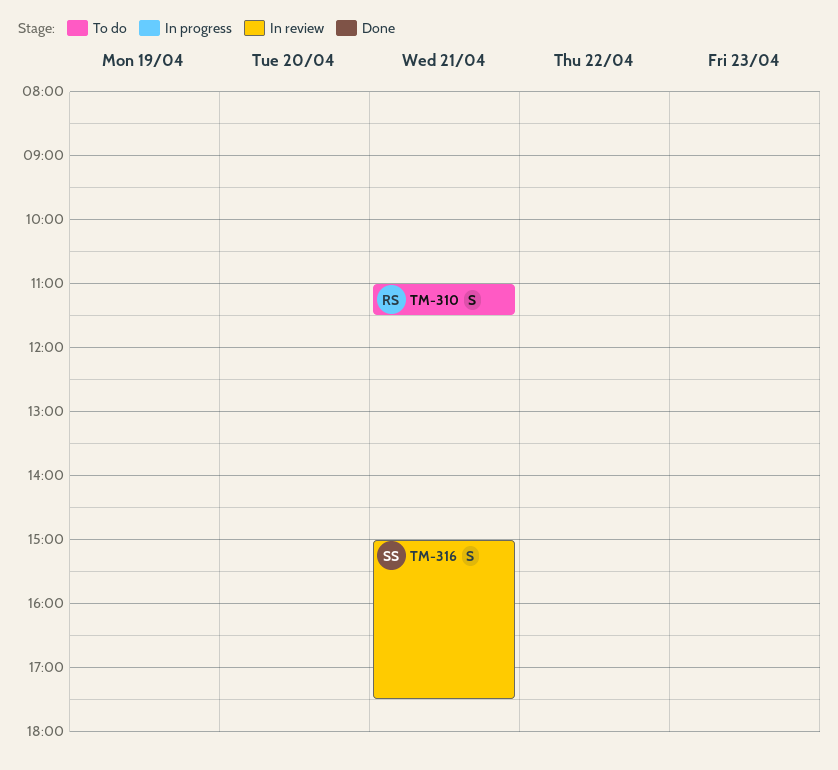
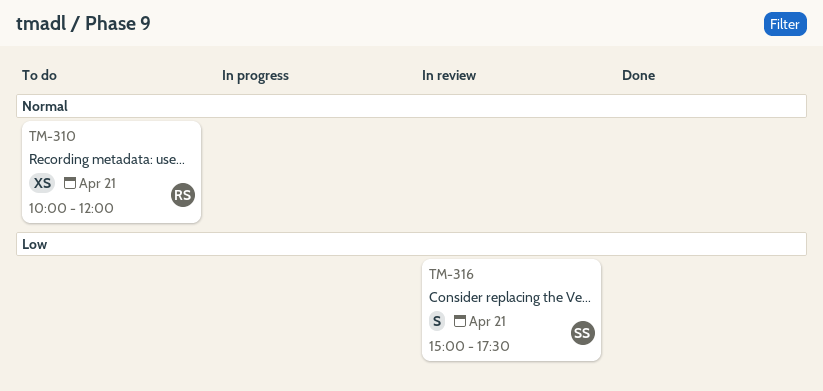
TM-310, estimate: S -> XS
TM-310, begins: 11:00 -> 10:00
TM-310, ends: 11:30 -> 12:00

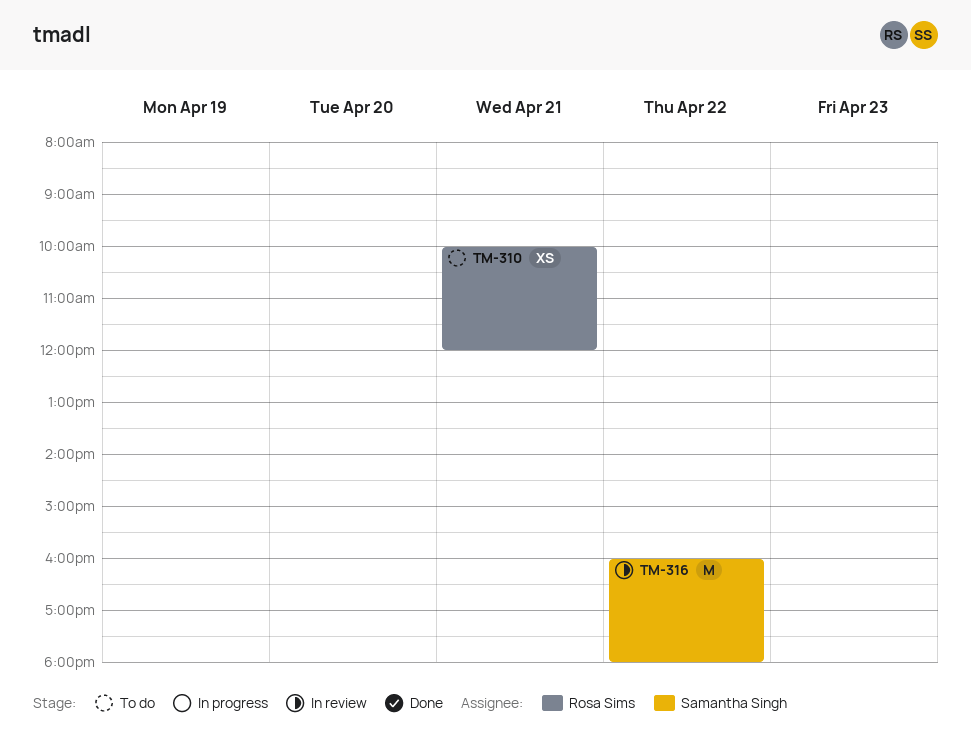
TM-316, estimate: S -> M
TM-316, day: Apr 21 -> Apr 22
TM-316, begins: 15:00 -> 16:00
TM-316, ends: 17:30 -> 18:00

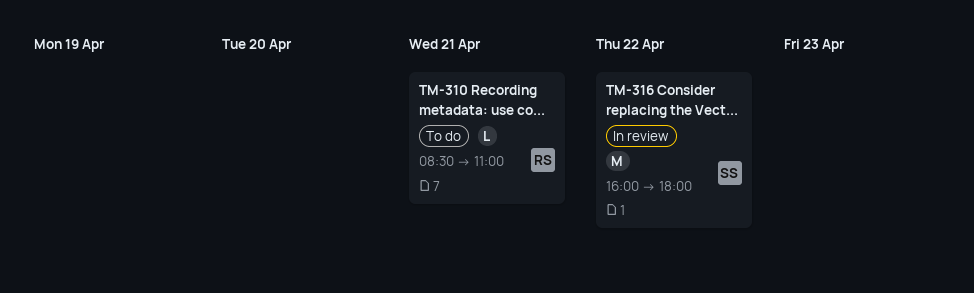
TM-310, estimate: XS -> L
TM-310, begins: 10:00 -> 08:30
TM-310, ends: 12:00 -> 11:00

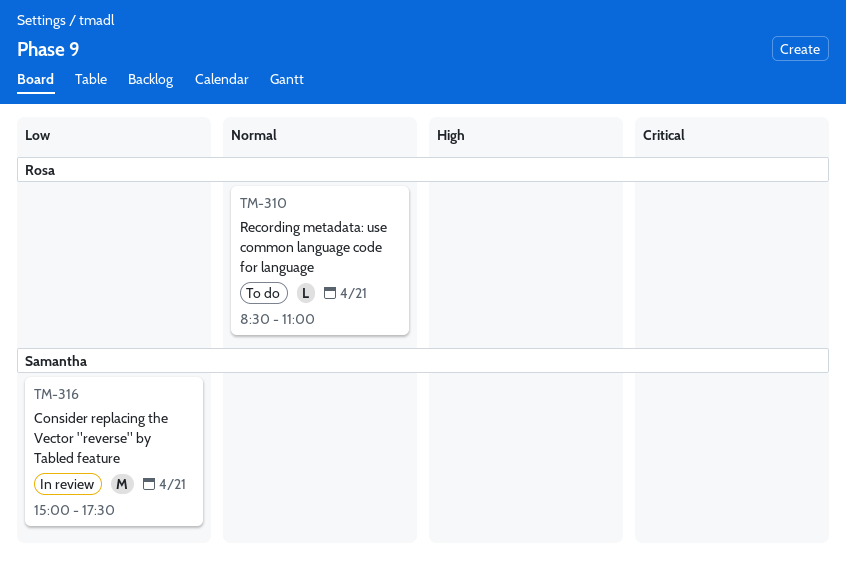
TM-316, day: Apr 22 -> Apr 21
TM-316, begins: 16:00 -> 15:00
TM-316, ends: 18:00 -> 17:30

